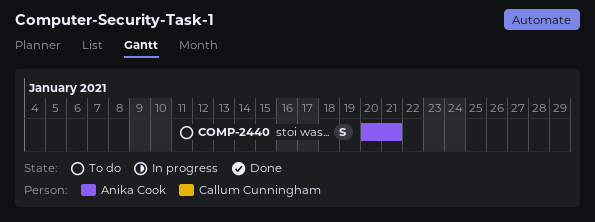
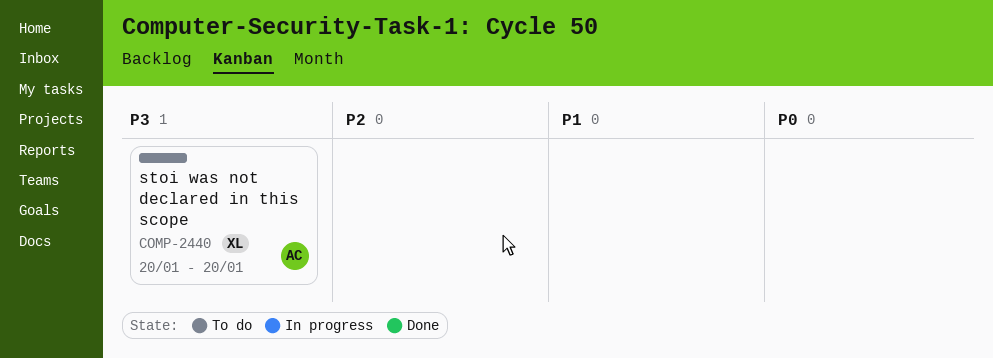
COMP-2440, estimate: S -> XL
COMP-2440, due: Jan 21 -> Jan 20

